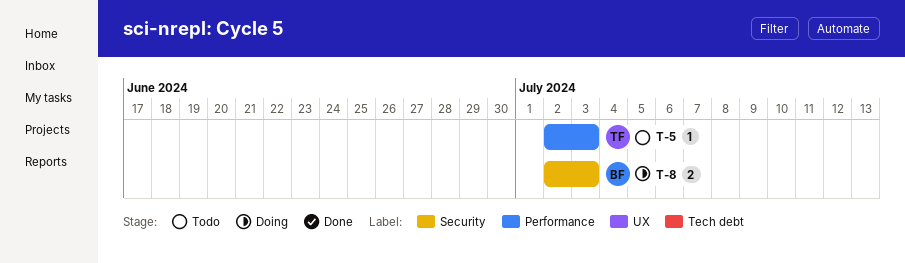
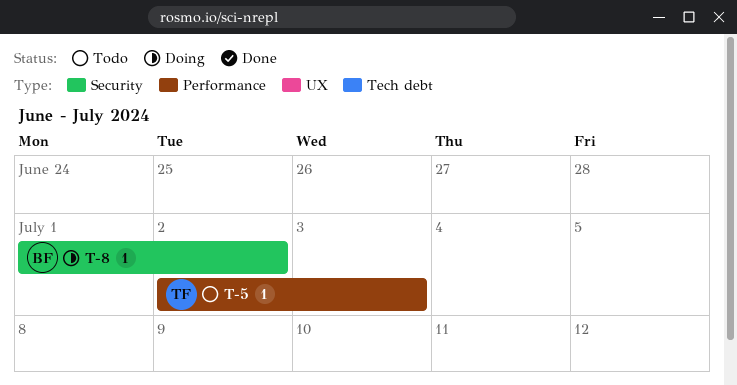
T-8, estimate: 2 -> 1
T-8, start: Jul 2 -> Jul 1
T-8, due: Jul 3 -> Jul 2

